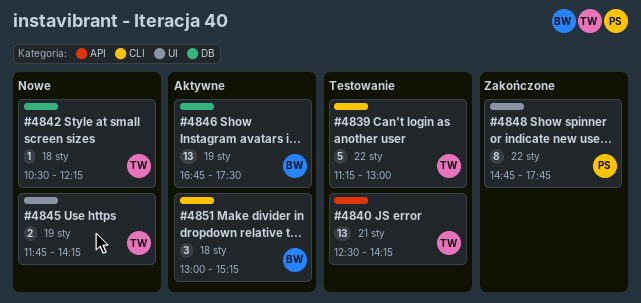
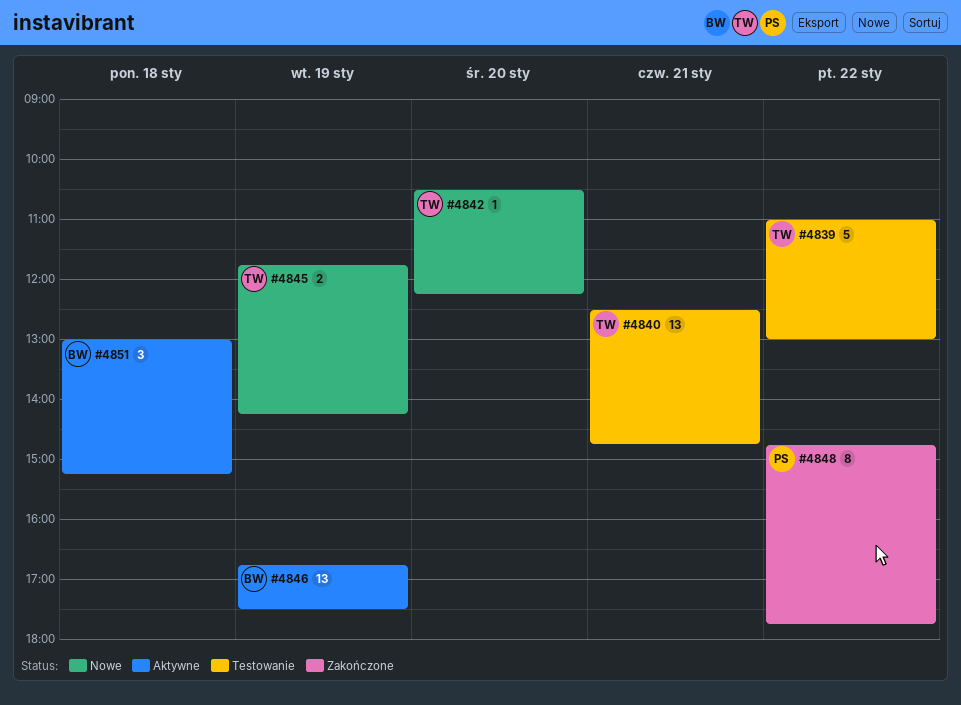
#4839, begins: 11:15 -> 11:00
#4840, ends: 14:15 -> 14:45
#4842, day: Jan 18 -> Jan 20

